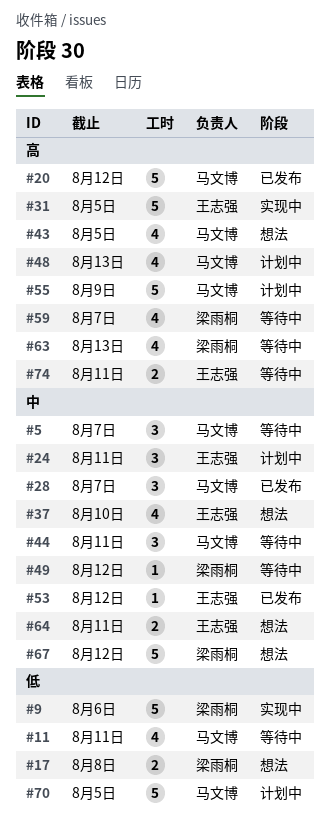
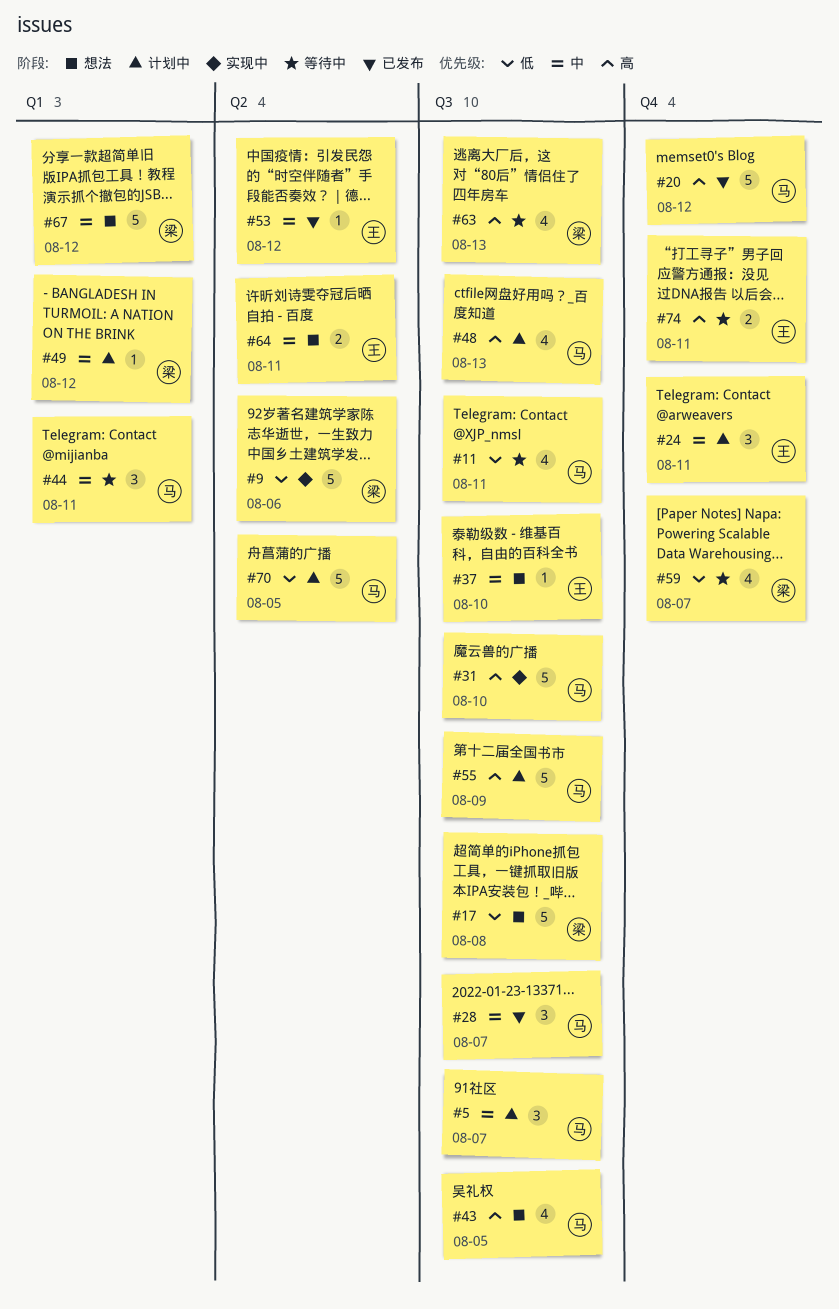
#5, status: 等待中 -> 计划中
#17, estimate: 2 -> 5
#31, owner: 王志强 -> 马文博
#31, due: Aug 5 -> Aug 10
#37, estimate: 4 -> 1
#49, status: 等待中 -> 计划中
#59, priority: 高 -> 低

